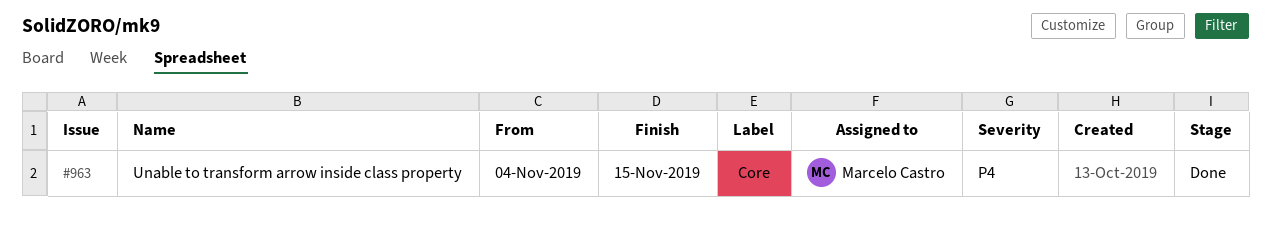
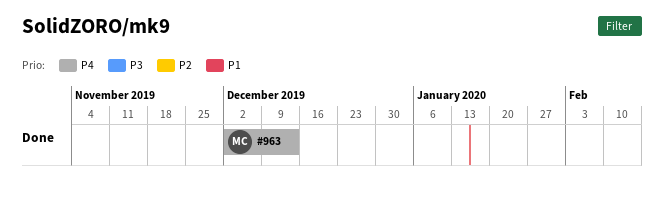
#963, start: Nov 4 -> Dec 2
#963, due: Nov 15 -> Dec 13

